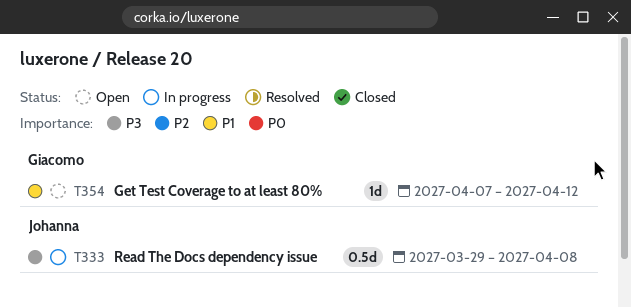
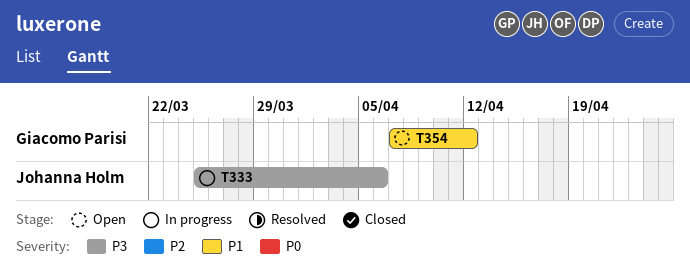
T333, start: Mar 29 -> Mar 25
T333, due: Apr 8 -> Apr 6

